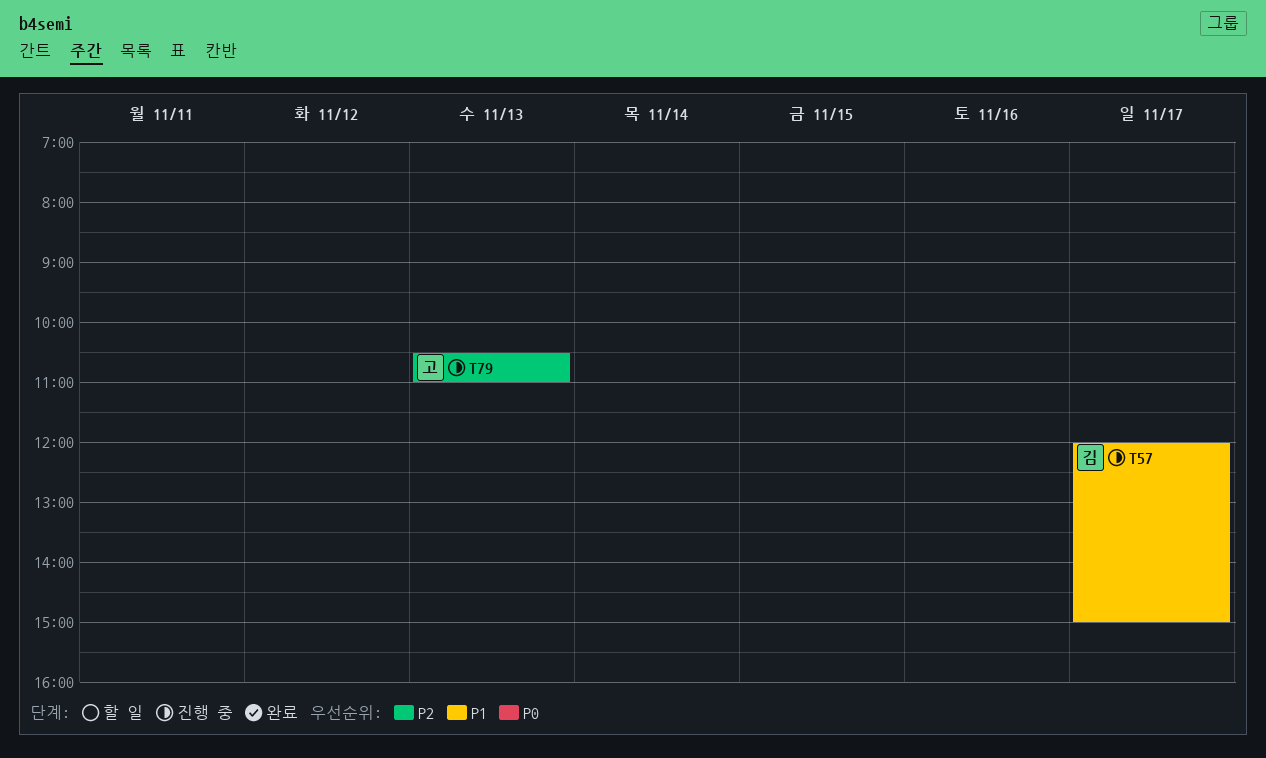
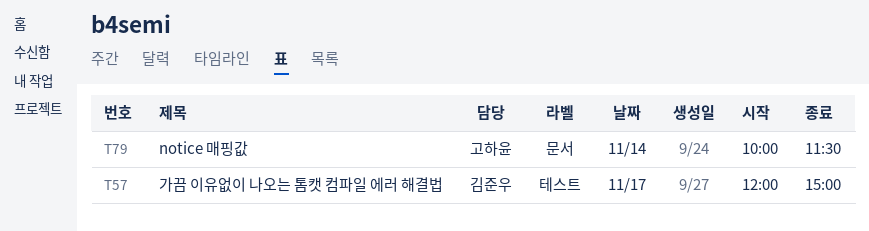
T79, day: Nov 13 -> Nov 14
T79, begins: 10:30 -> 10:00
T79, ends: 11:00 -> 11:30

